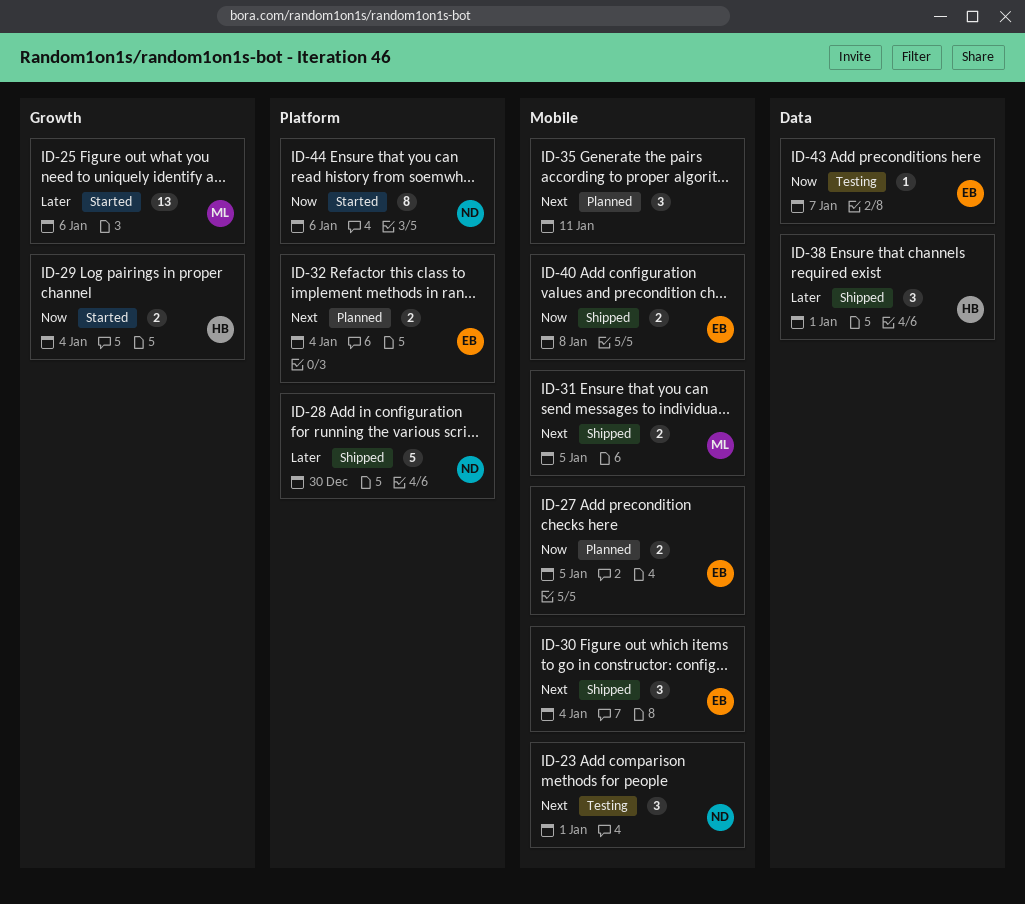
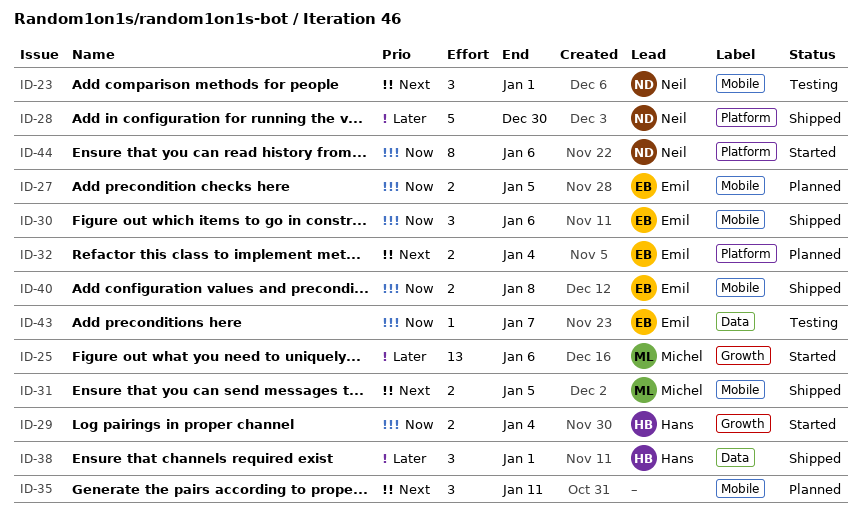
ID-30, priority: Next -> Now
ID-30, due: Jan 4 -> Jan 6

